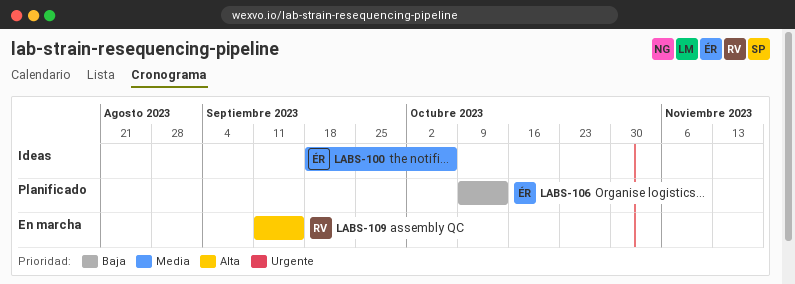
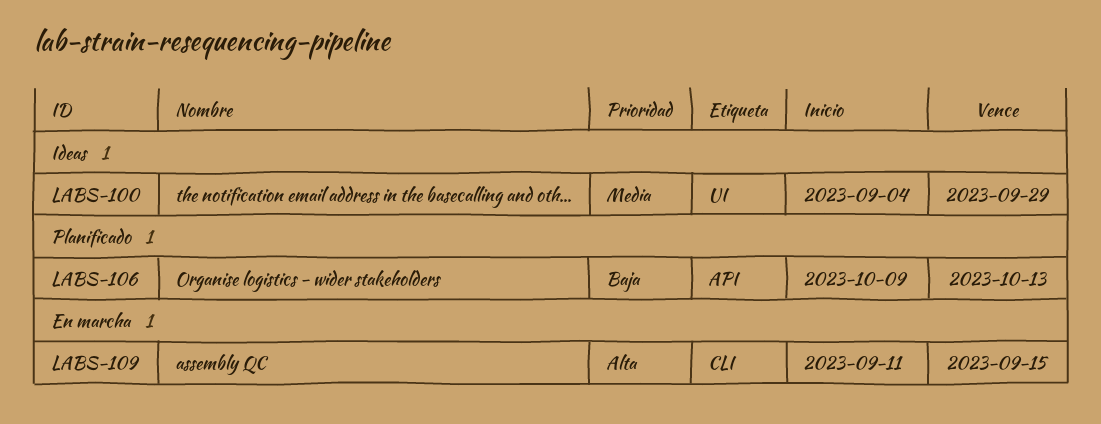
LABS-100, start: Sep 18 -> Sep 4
LABS-100, due: Oct 6 -> Sep 29

